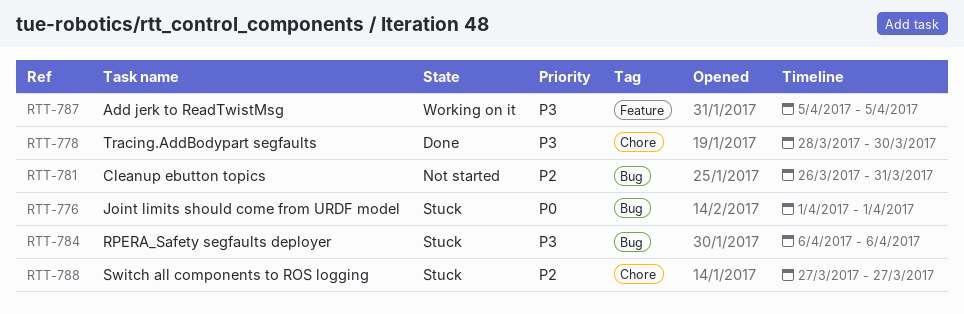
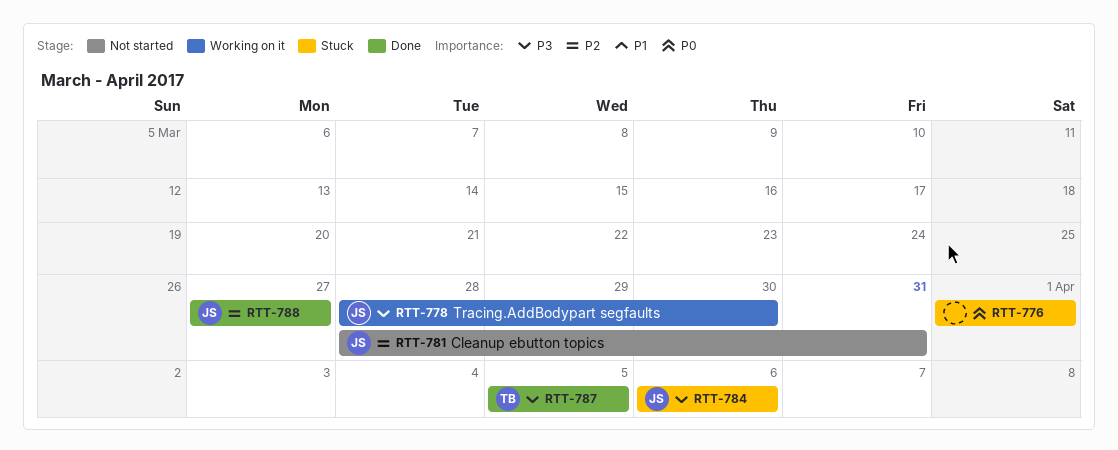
RTT-778, status: Done -> Working on it
RTT-781, start: Mar 26 -> Mar 28
RTT-787, status: Working on it -> Done
RTT-788, status: Stuck -> Done

